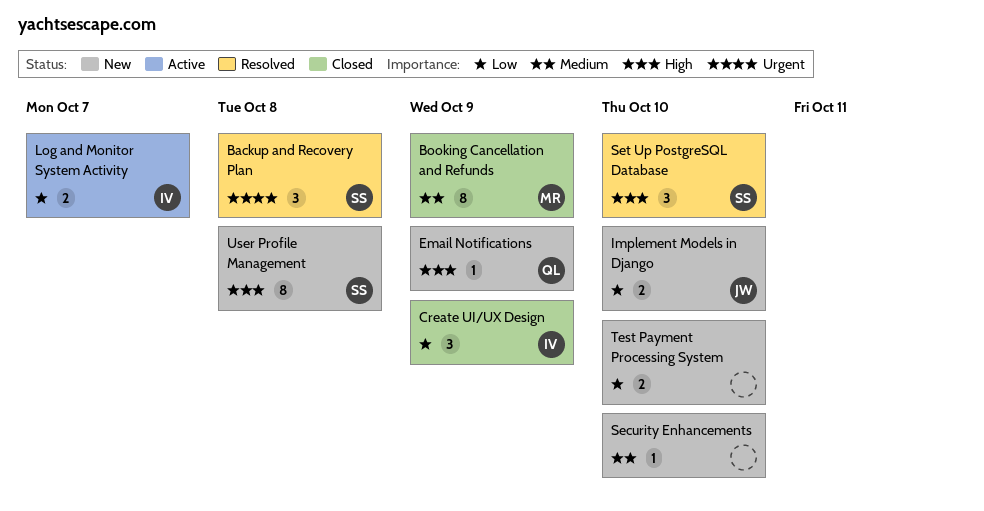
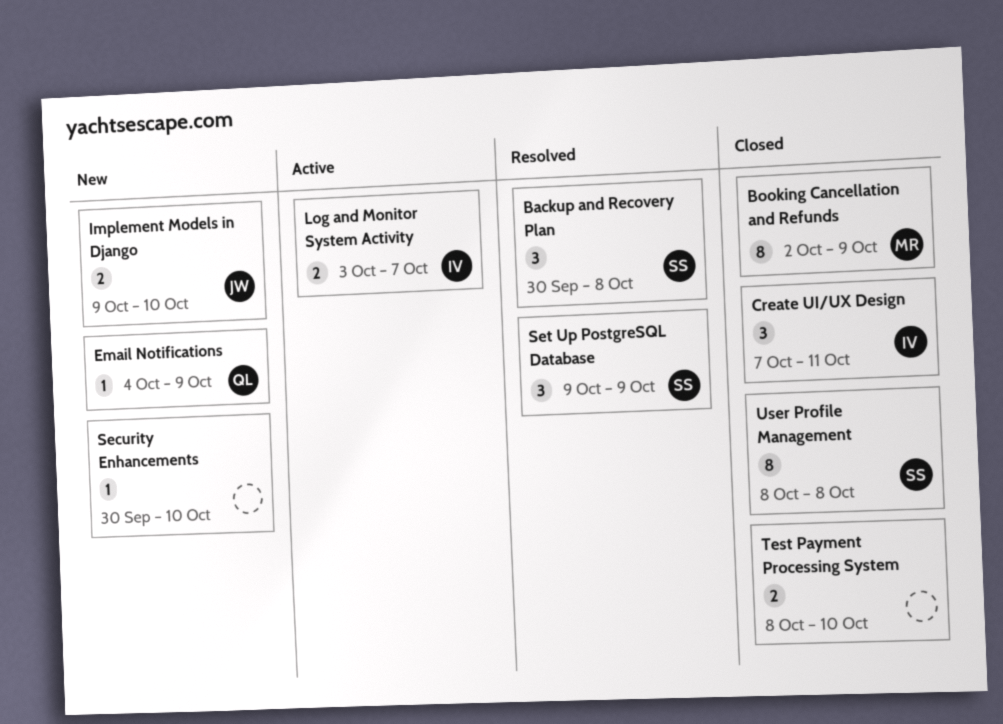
Create UI/UX Design, due: Oct 9 -> Oct 11
Set Up PostgreSQL Database, due: Oct 10 -> Oct 9
Test Payment Processing System, status: New -> Closed
User Profile Management, status: New -> Closed

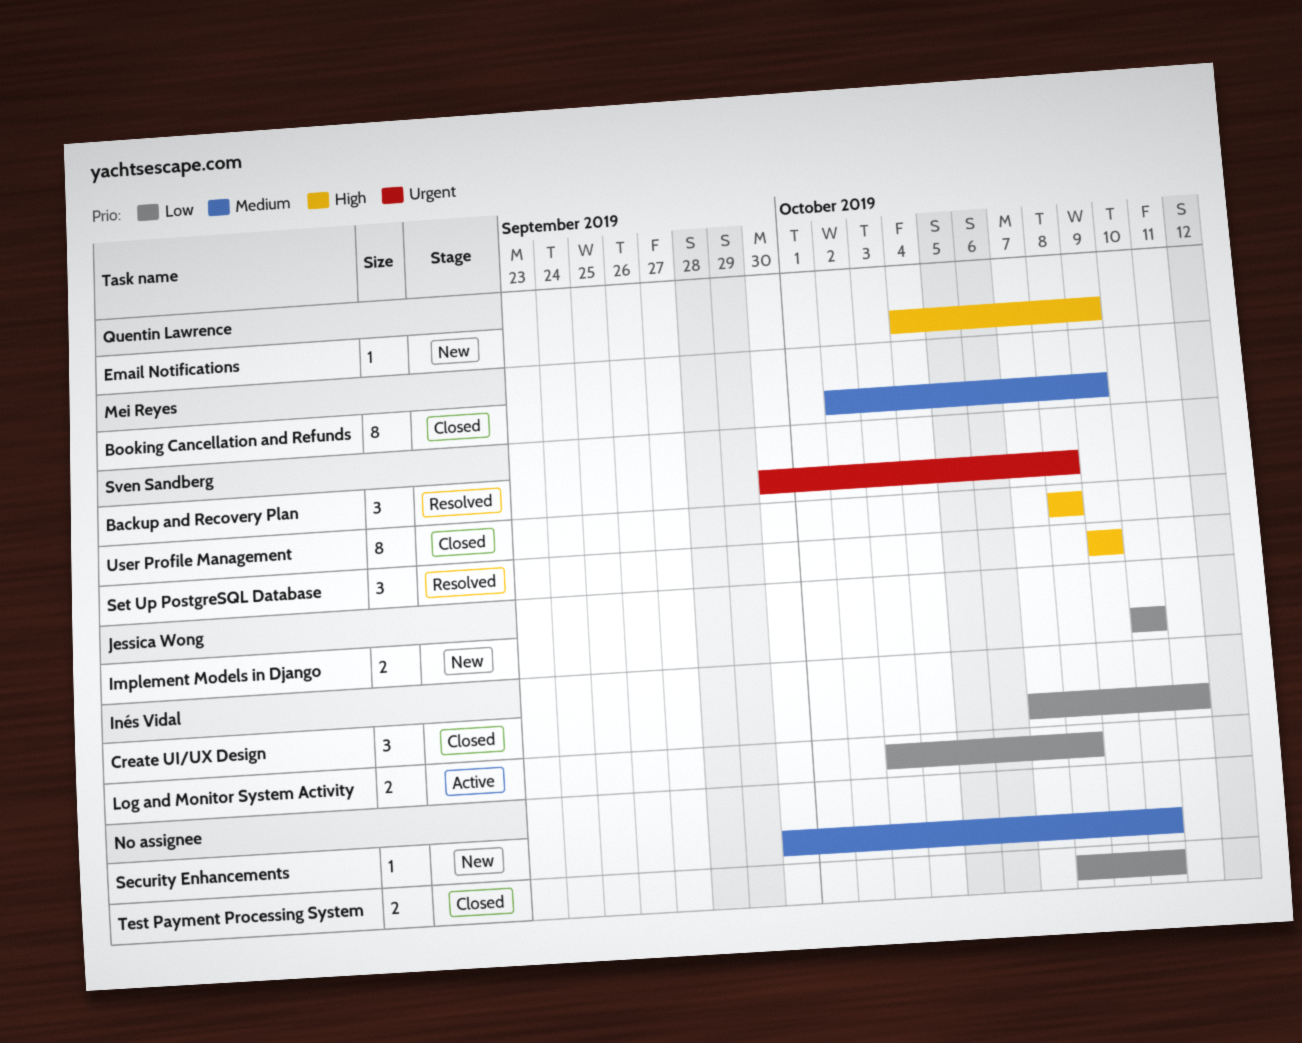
Implement Models in Django, start: Oct 9 -> Oct 10
Log and Monitor System Activity, due: Oct 7 -> Oct 8

